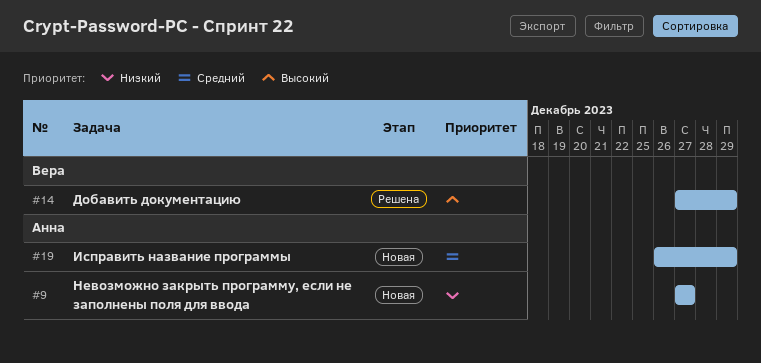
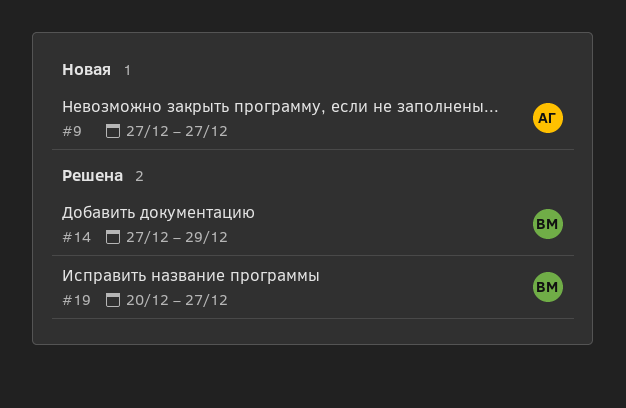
#19, status: Новая -> Решена
#19, owner: Анна -> Вера
#19, start: Dec 26 -> Dec 20
#19, due: Dec 29 -> Dec 27

